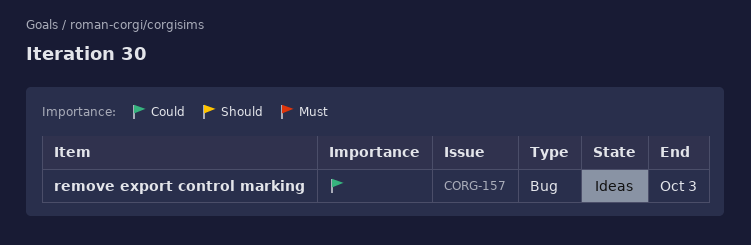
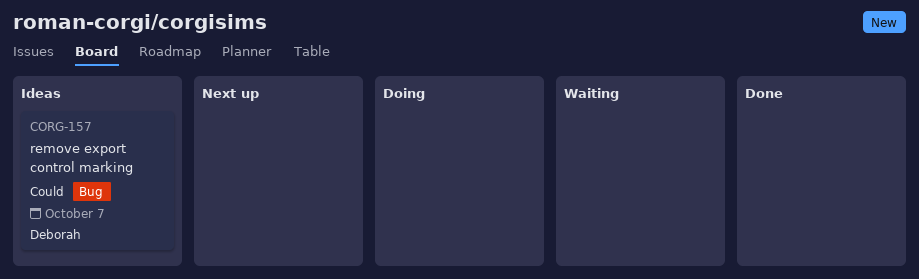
CORG-157, due: Oct 3 -> Oct 7

